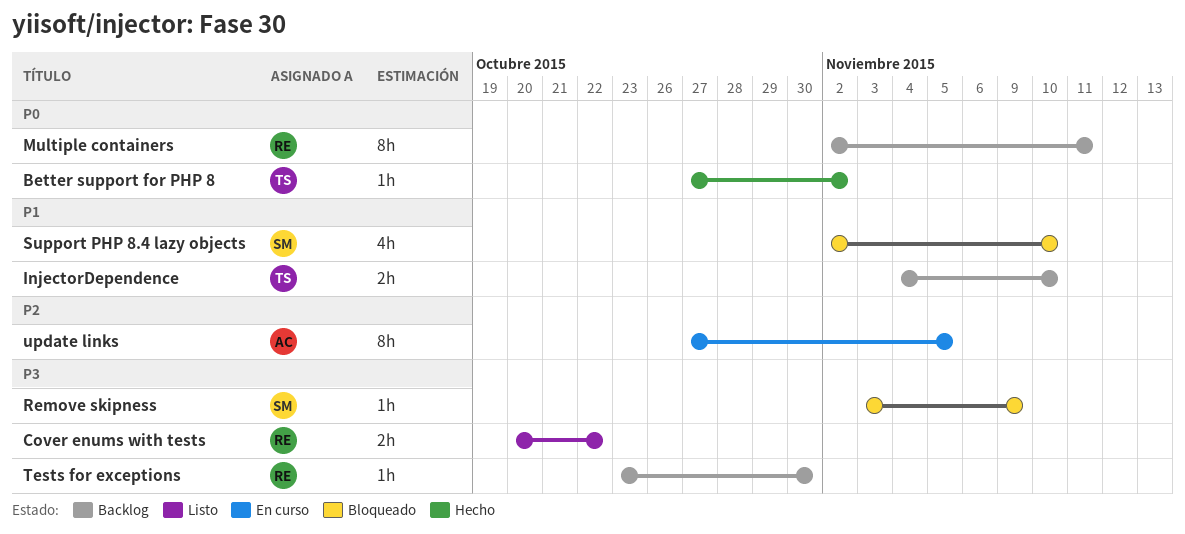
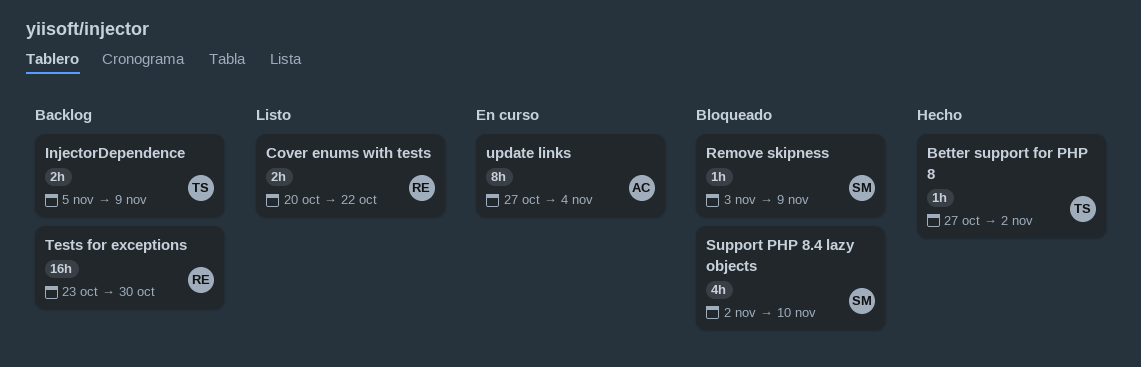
InjectorDependence, start: Nov 4 -> Nov 5
InjectorDependence, due: Nov 10 -> Nov 9
Multiple containers: present -> none
Tests for exceptions, estimate: 1h -> 16h
update links, due: Nov 5 -> Nov 4

